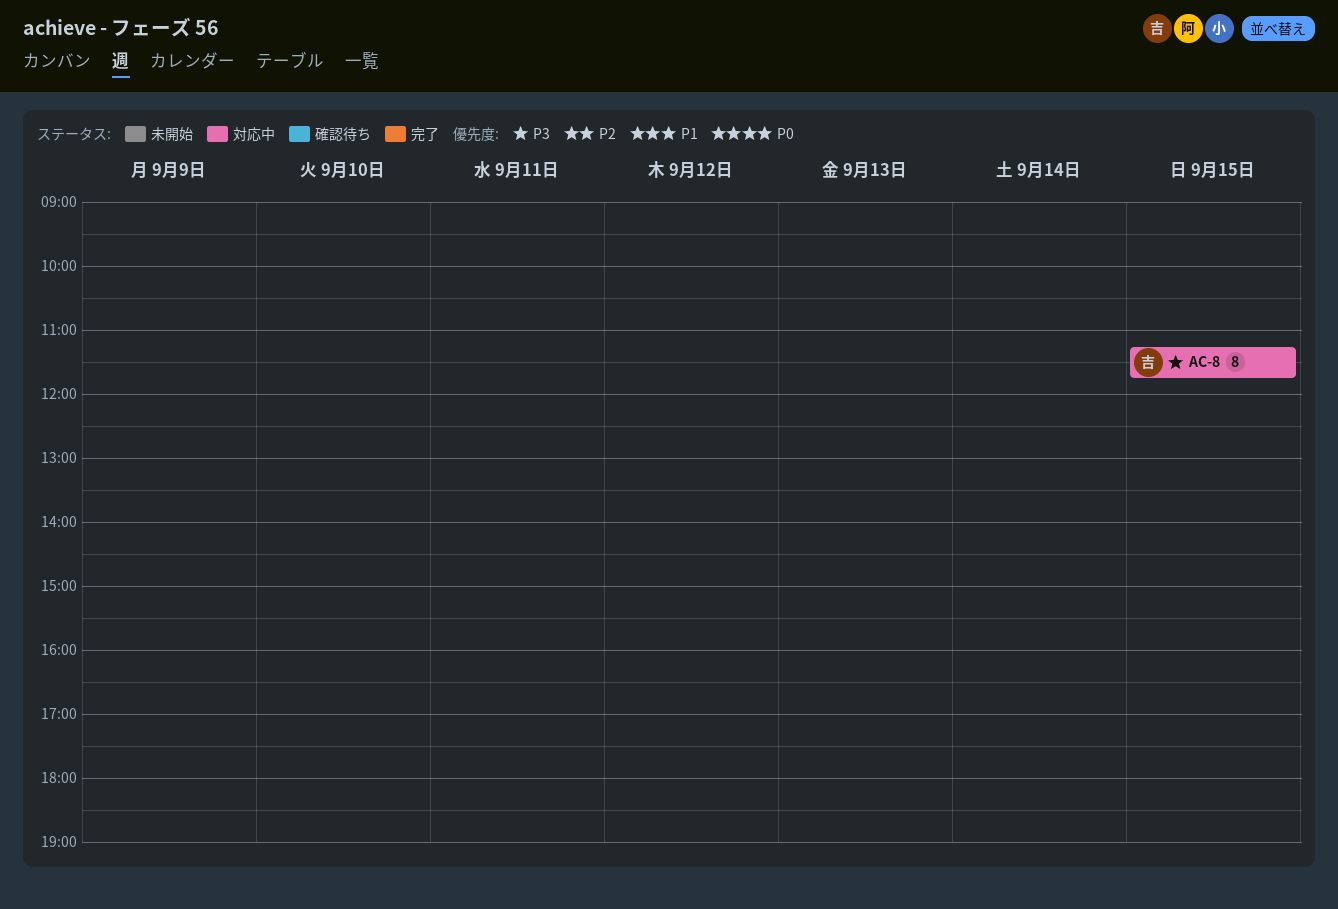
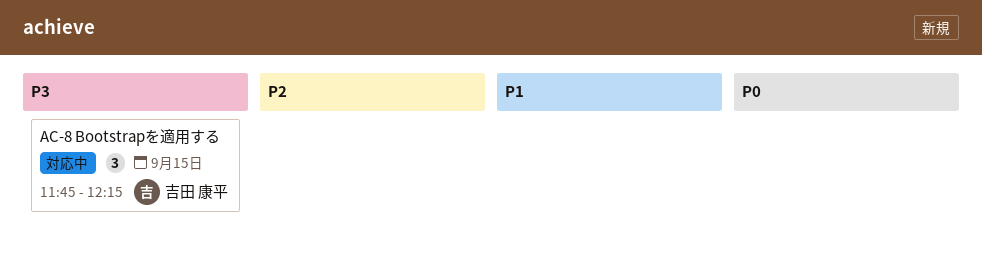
AC-8, estimate: 8 -> 3
AC-8, begins: 11:15 -> 11:45
AC-8, ends: 11:45 -> 12:15

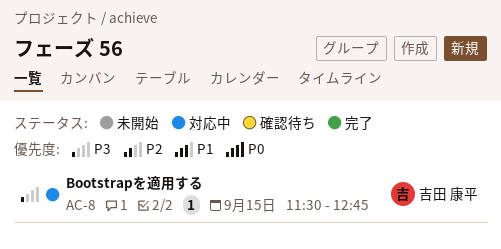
AC-8, estimate: 3 -> 1
AC-8, begins: 11:45 -> 11:30
AC-8, ends: 12:15 -> 12:45

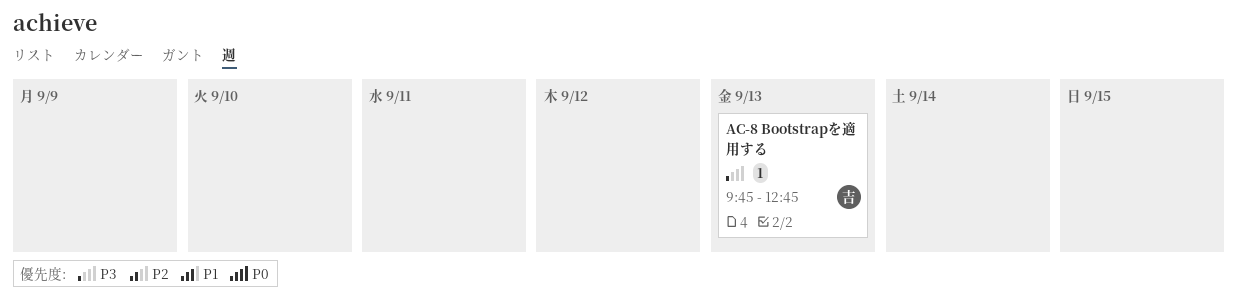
AC-8, day: Sep 15 -> Sep 13
AC-8, begins: 11:30 -> 09:45

